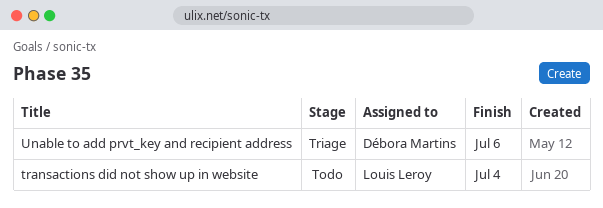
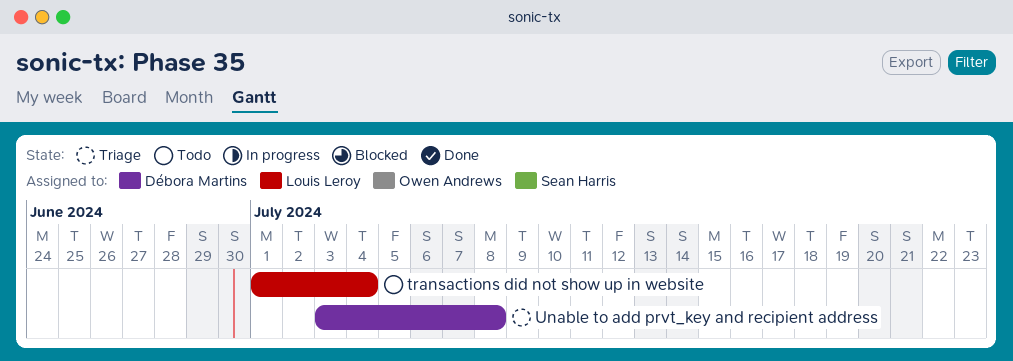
Unable to add prvt_key and recipient address, due: Jul 6 -> Jul 8

